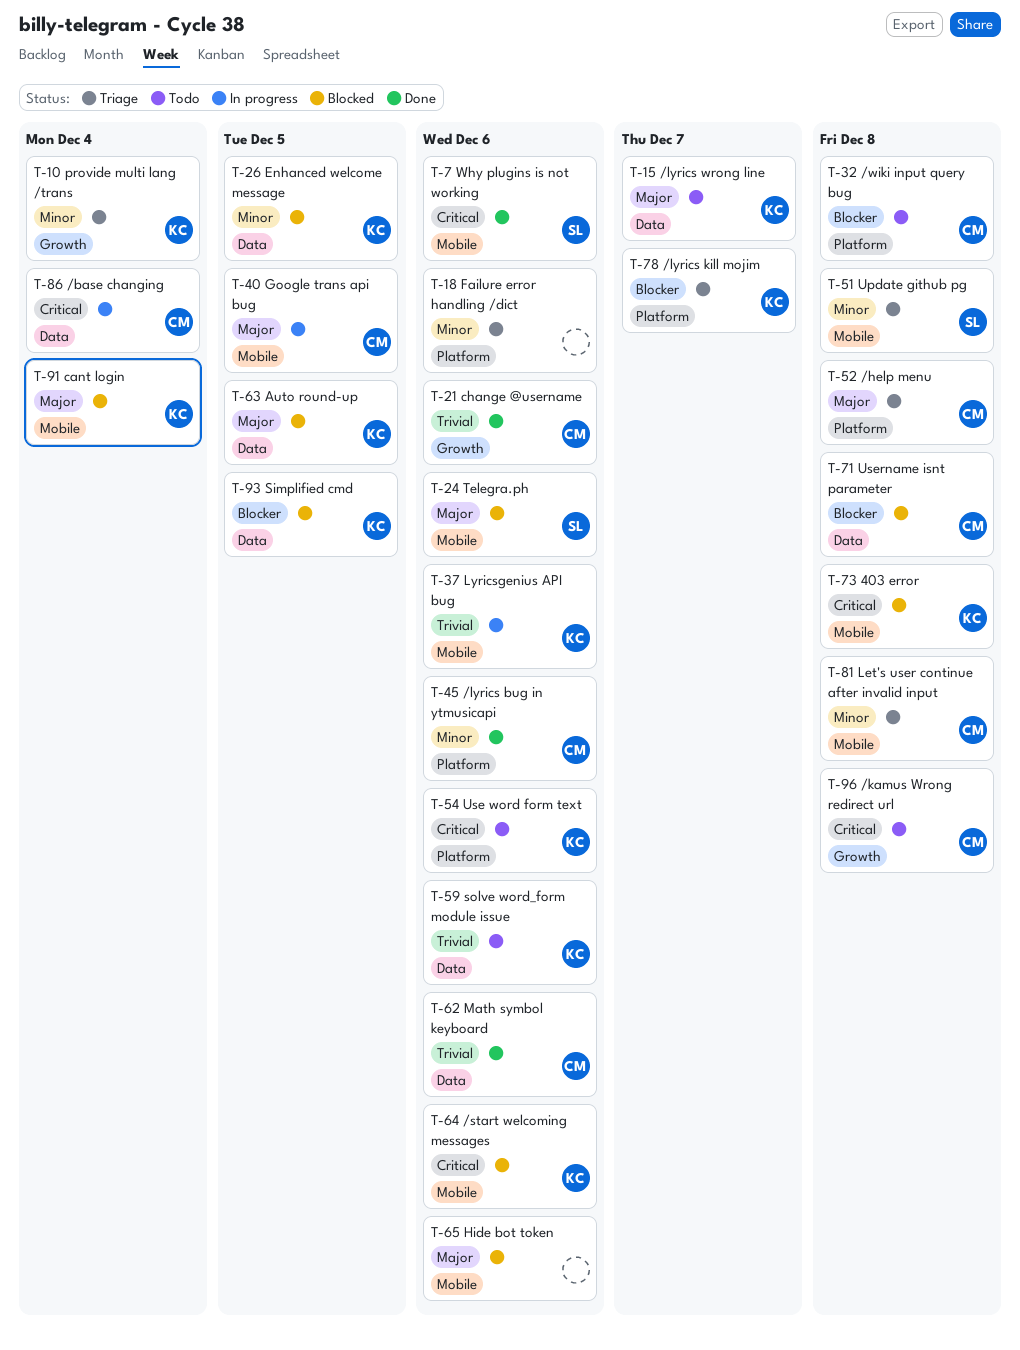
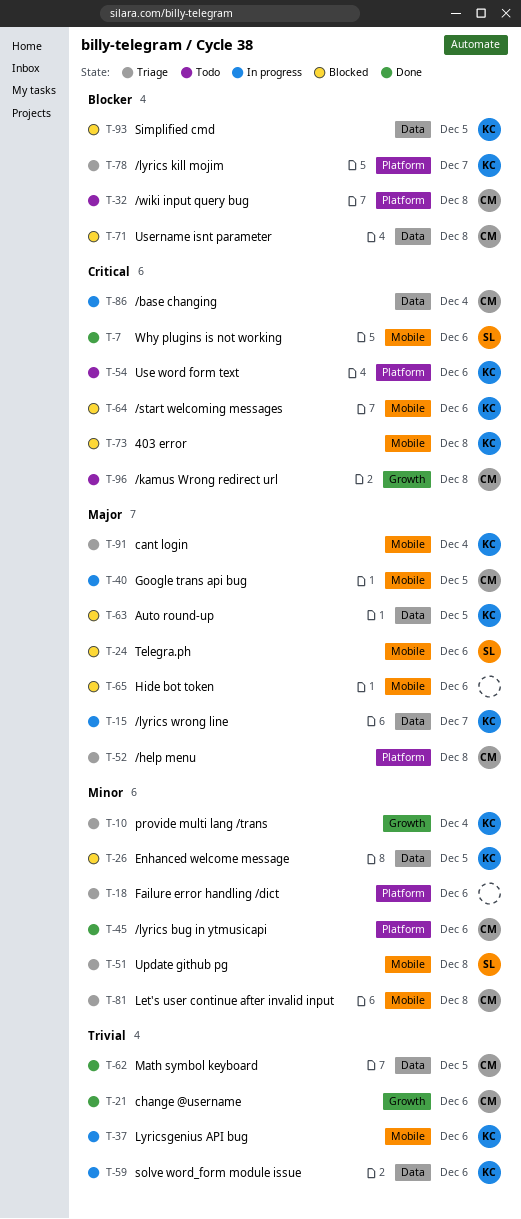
T-15, status: Todo -> In progress
T-59, status: Todo -> In progress
T-62, due: Dec 6 -> Dec 5
T-91, status: Blocked -> Triage

